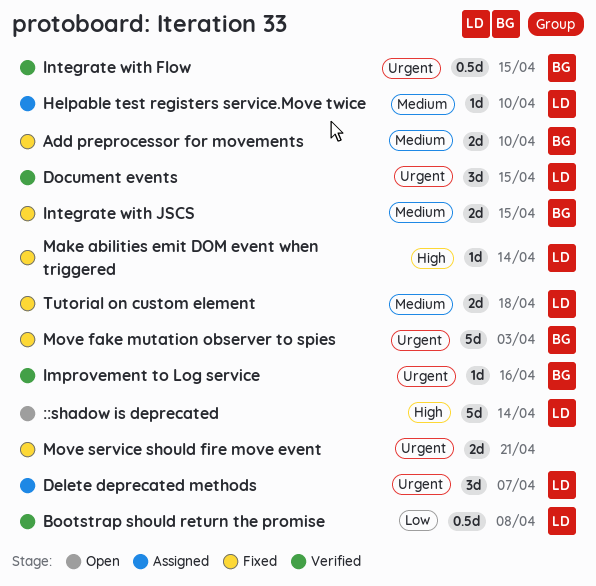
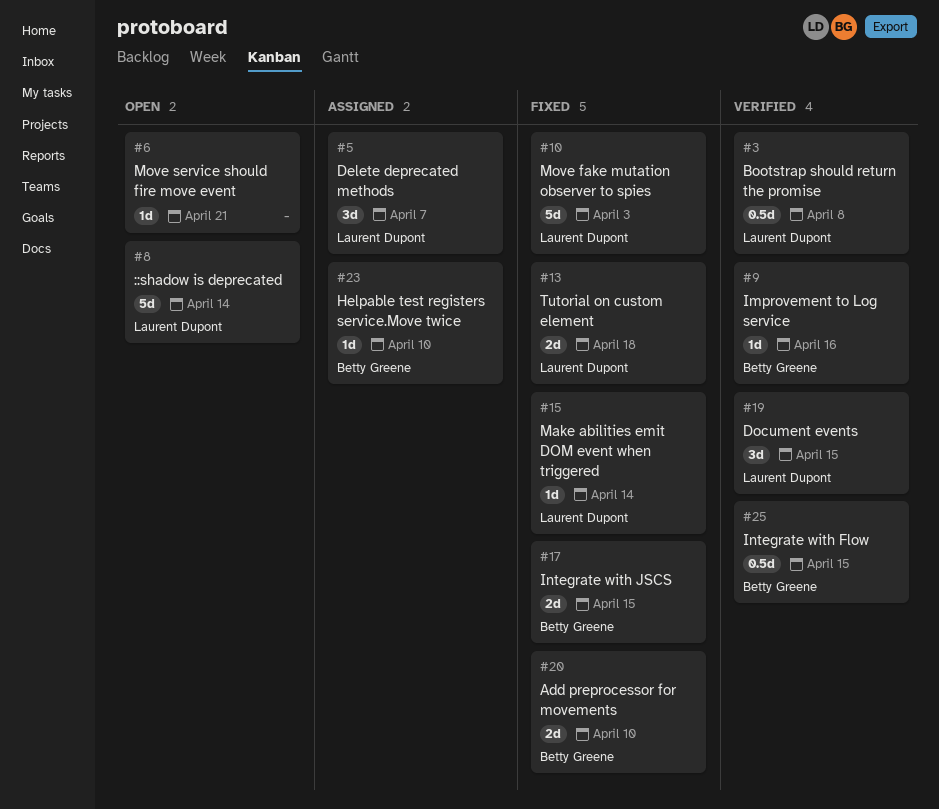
Helpable test registers service.Move twice, owner: Laurent Dupont -> Betty Greene
Move fake mutation observer to spies, owner: Betty Greene -> Laurent Dupont
Move service should fire move event, status: Fixed -> Open
Move service should fire move event, estimate: 2d -> 1d

